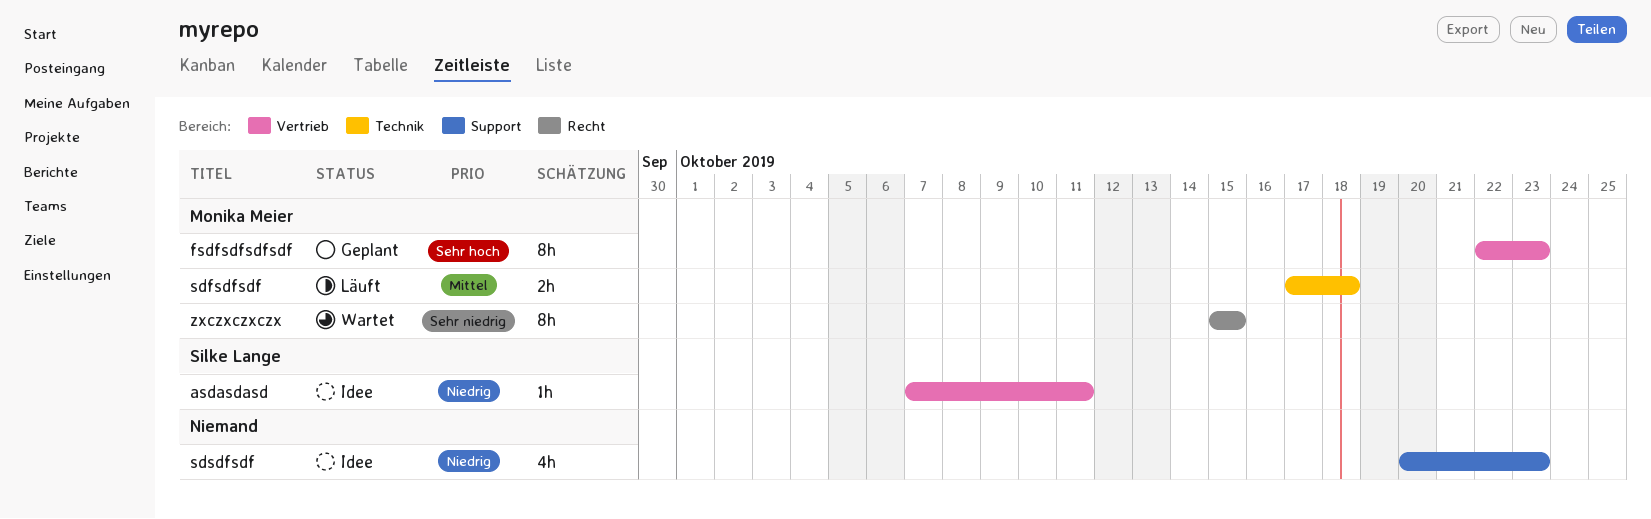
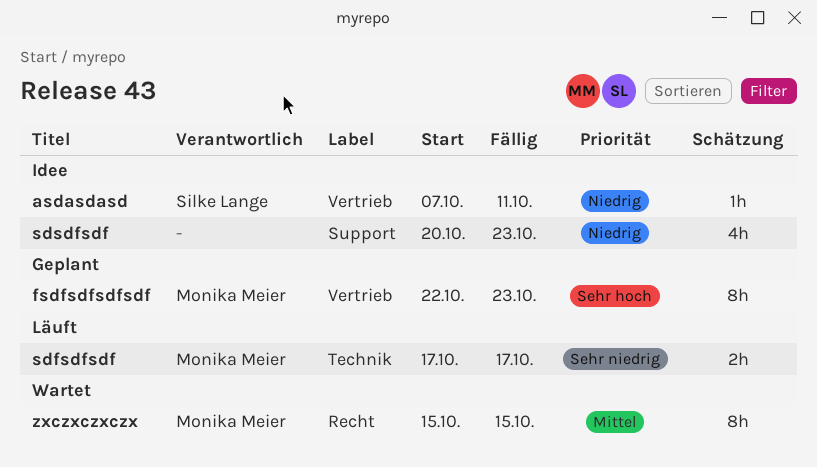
sdfsdfsdf, priority: Mittel -> Sehr niedrig
sdfsdfsdf, due: Oct 18 -> Oct 17
zxczxczxczx, priority: Sehr niedrig -> Mittel

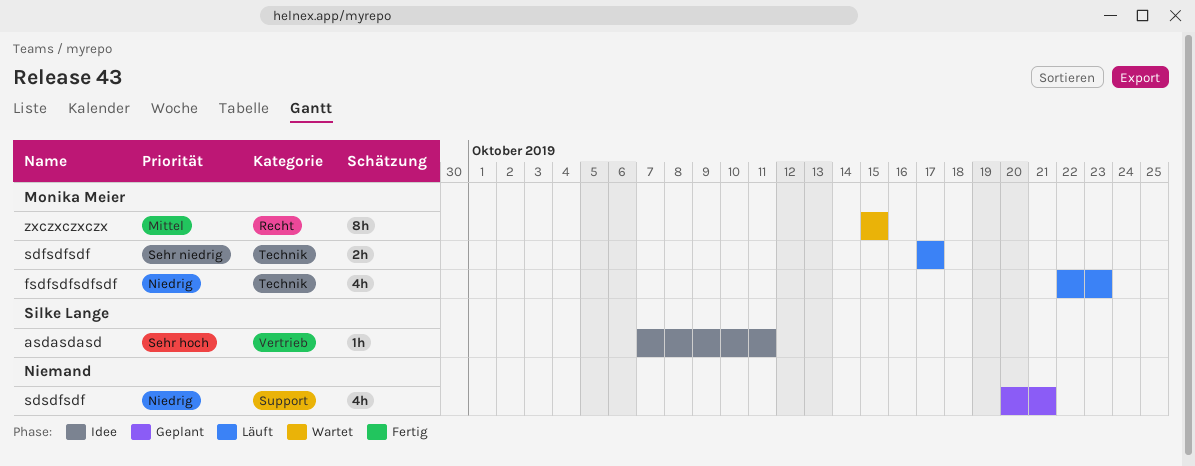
asdasdasd, priority: Niedrig -> Sehr hoch
fsdfsdfsdfsdf, status: Geplant -> Läuft
fsdfsdfsdfsdf, priority: Sehr hoch -> Niedrig
fsdfsdfsdfsdf, label: Vertrieb -> Technik
fsdfsdfsdfsdf, estimate: 8h -> 4h
sdsdfsdf, status: Idee -> Geplant
sdsdfsdf, due: Oct 23 -> Oct 21

